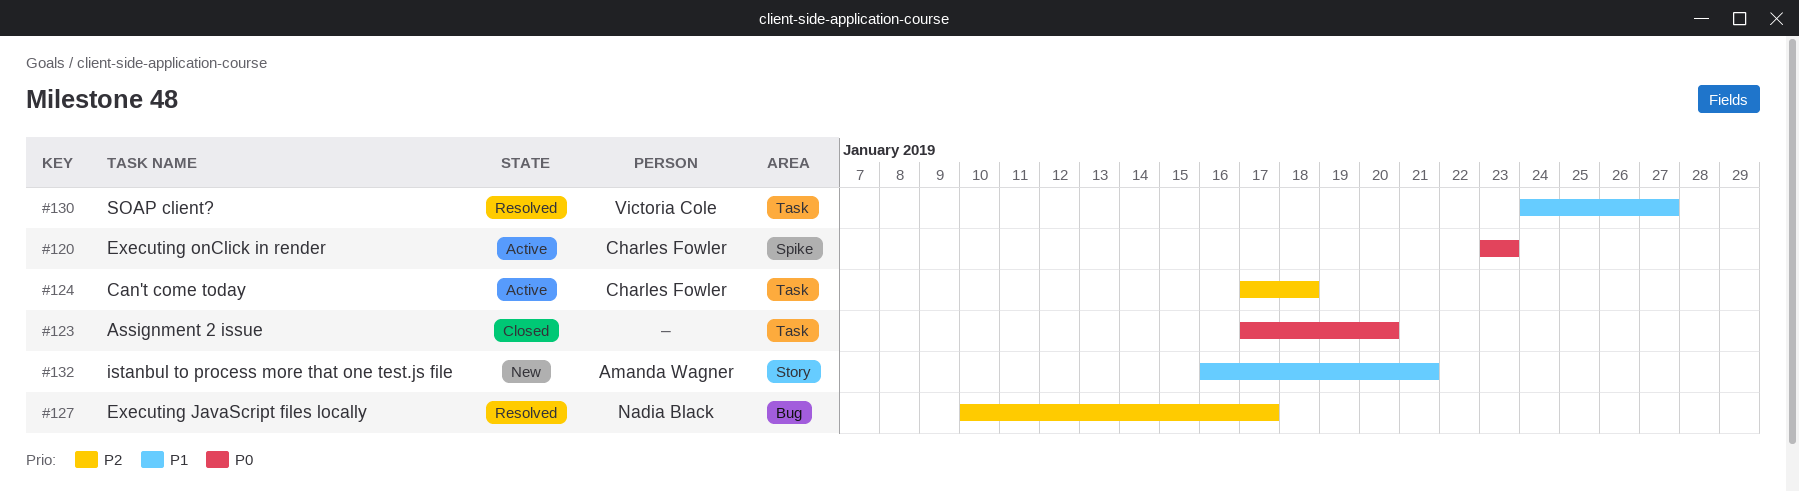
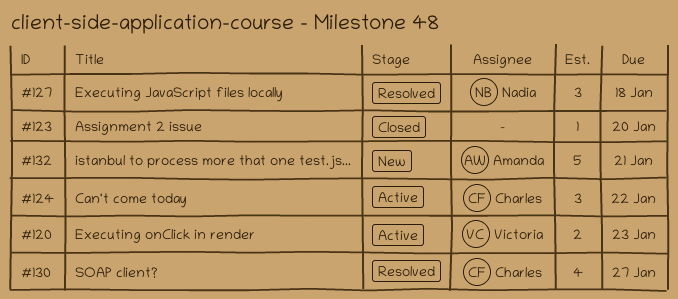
#120, owner: Charles Fowler -> Victoria Cole
#124, due: Jan 18 -> Jan 22
#127, due: Jan 17 -> Jan 18
#130, owner: Victoria Cole -> Charles Fowler

